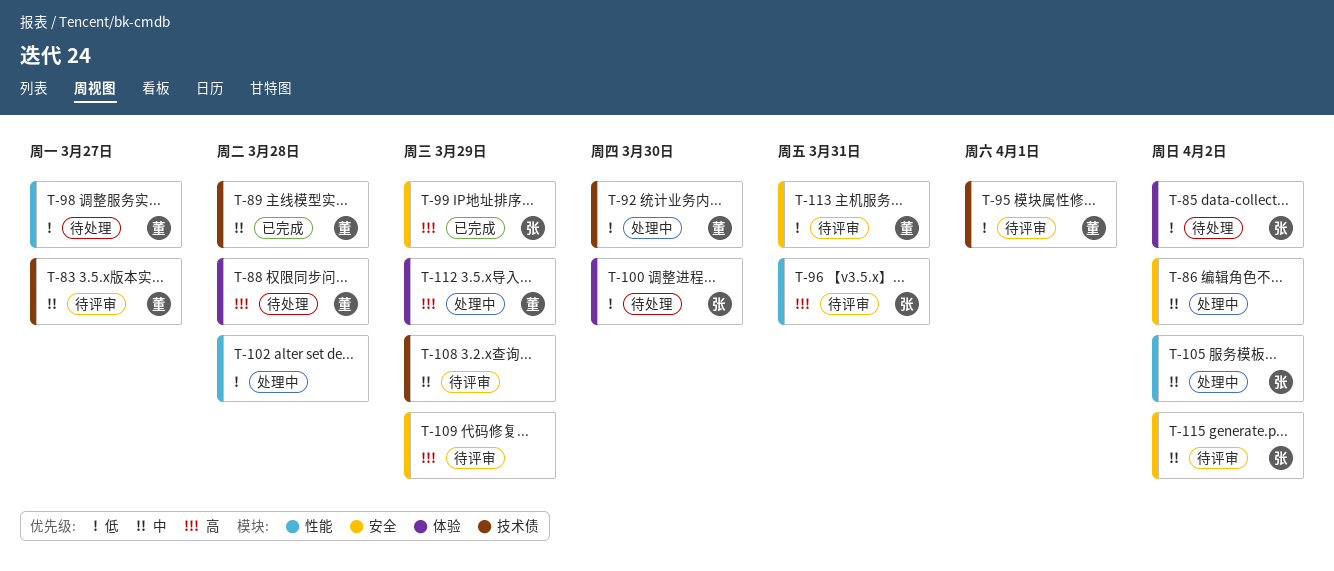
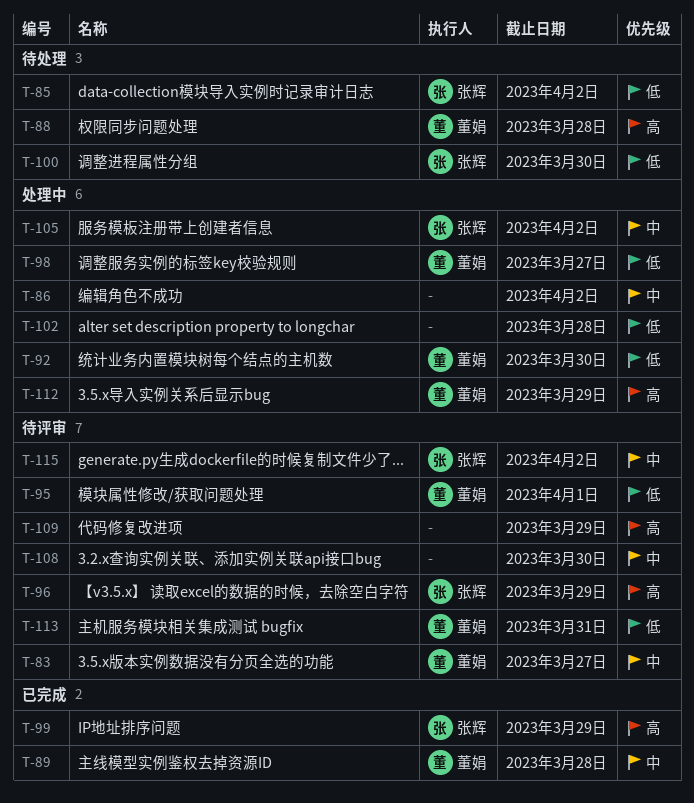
T-96, due: Mar 31 -> Mar 29
T-98, status: 待处理 -> 处理中
T-108, due: Mar 29 -> Mar 30

